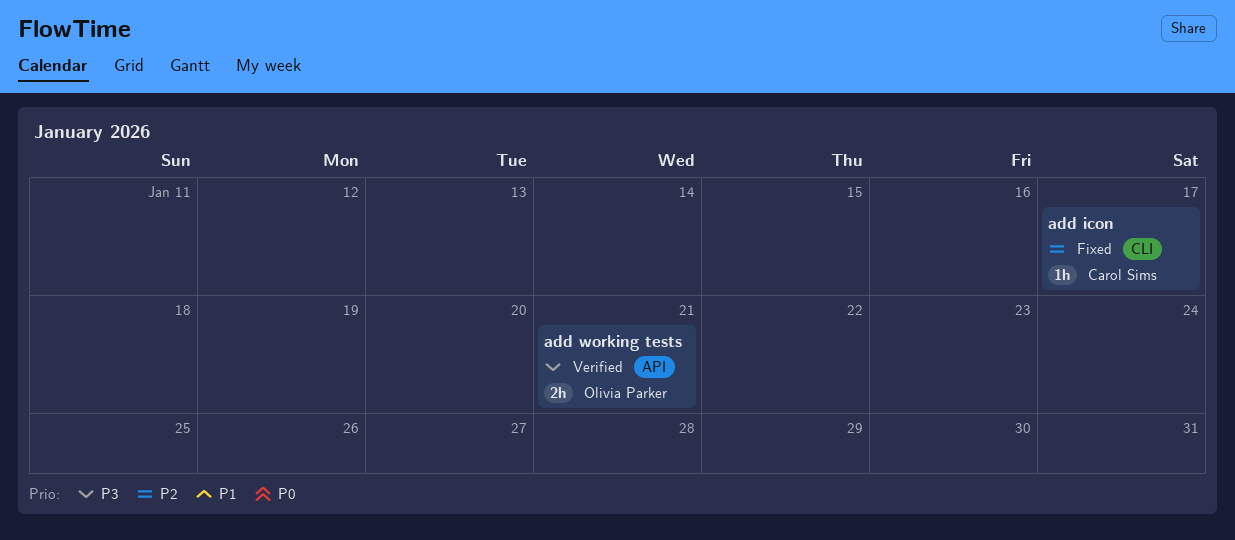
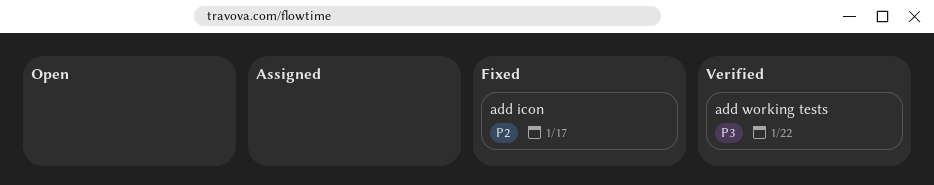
add working tests, due: Jan 21 -> Jan 22

